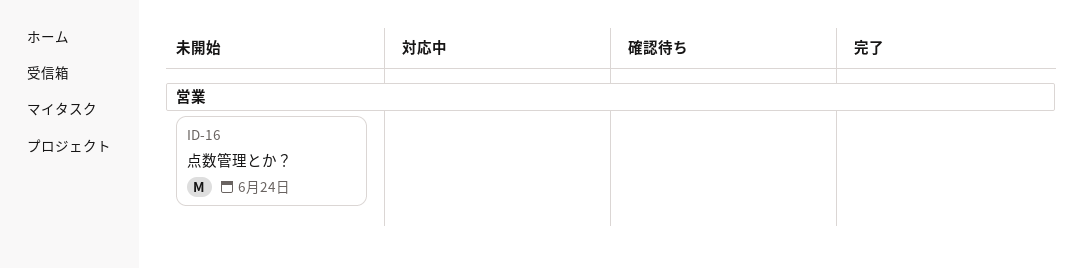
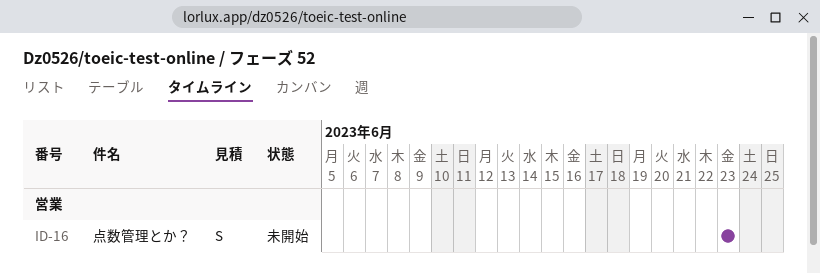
ID-16, estimate: M -> S
ID-16, due: Jun 24 -> Jun 23

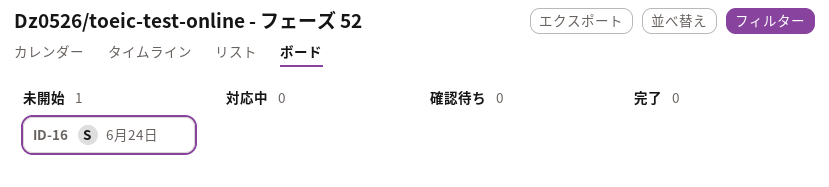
ID-16, due: Jun 23 -> Jun 24

